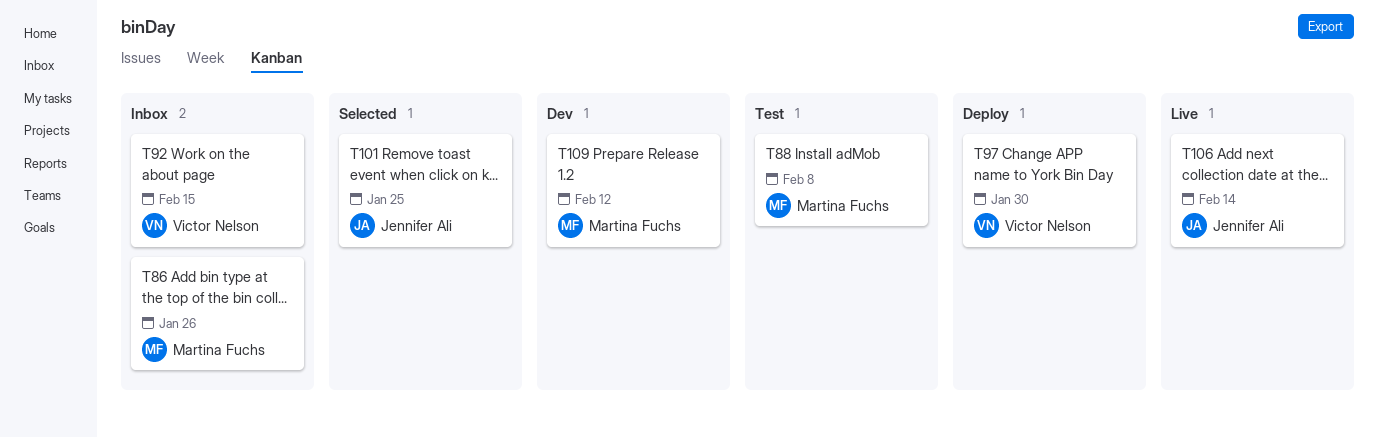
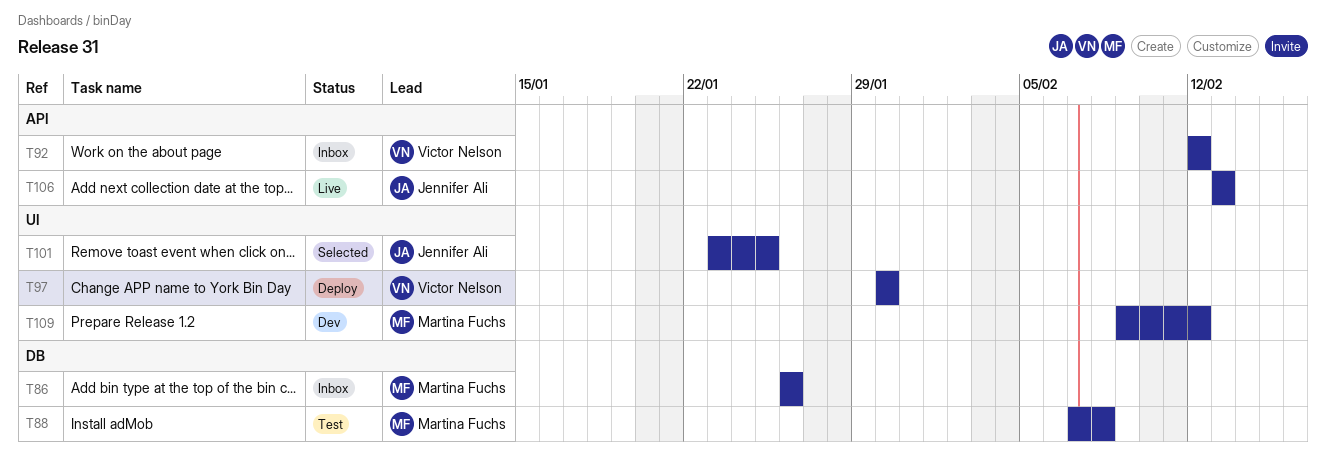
T92, due: Feb 15 -> Feb 12
T106, due: Feb 14 -> Feb 13

